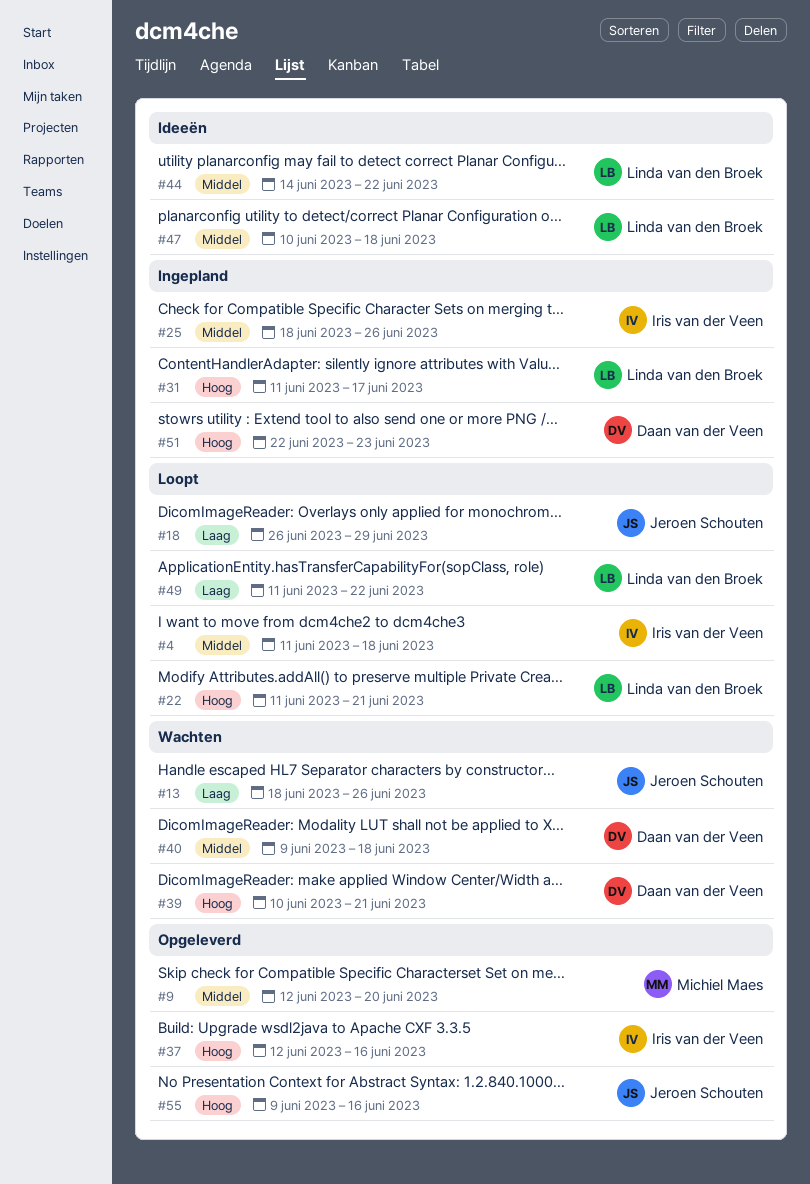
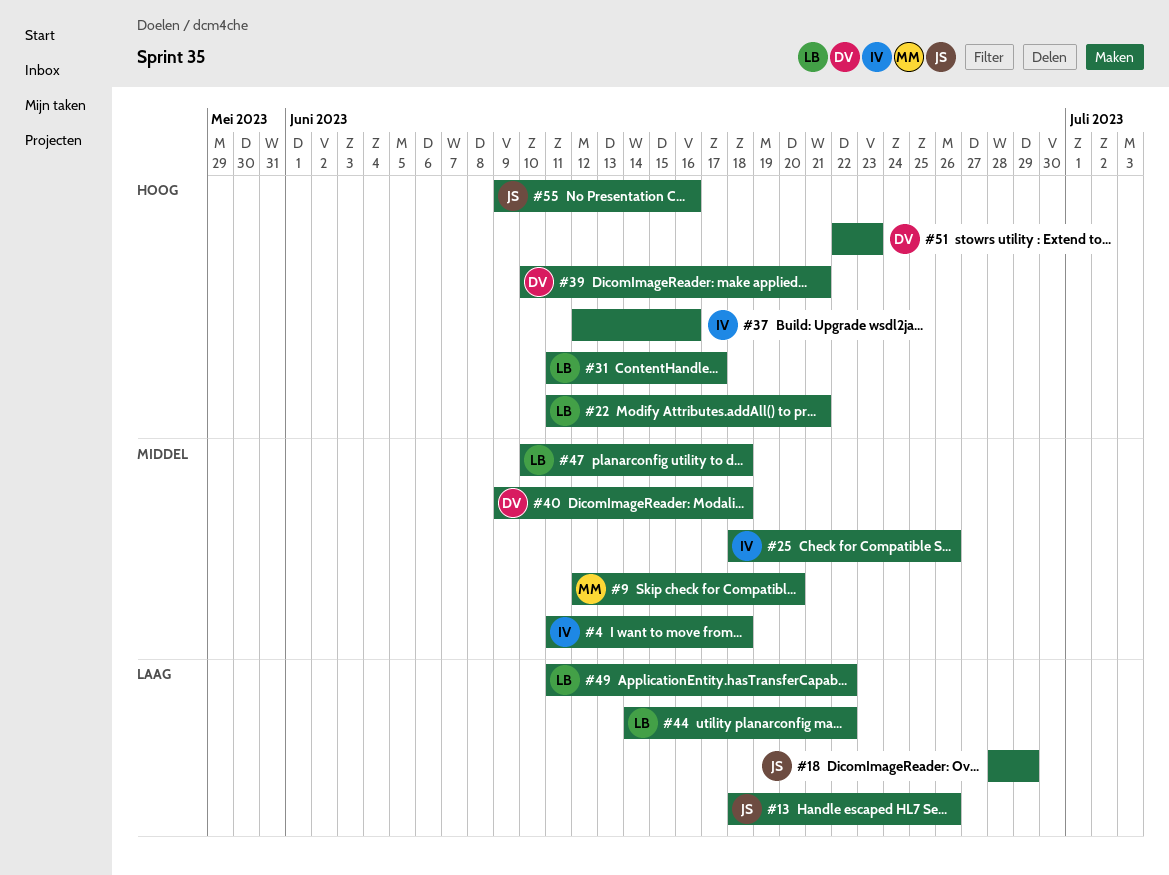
#18, start: Jun 26 -> Jun 28
#44, priority: Middel -> Laag

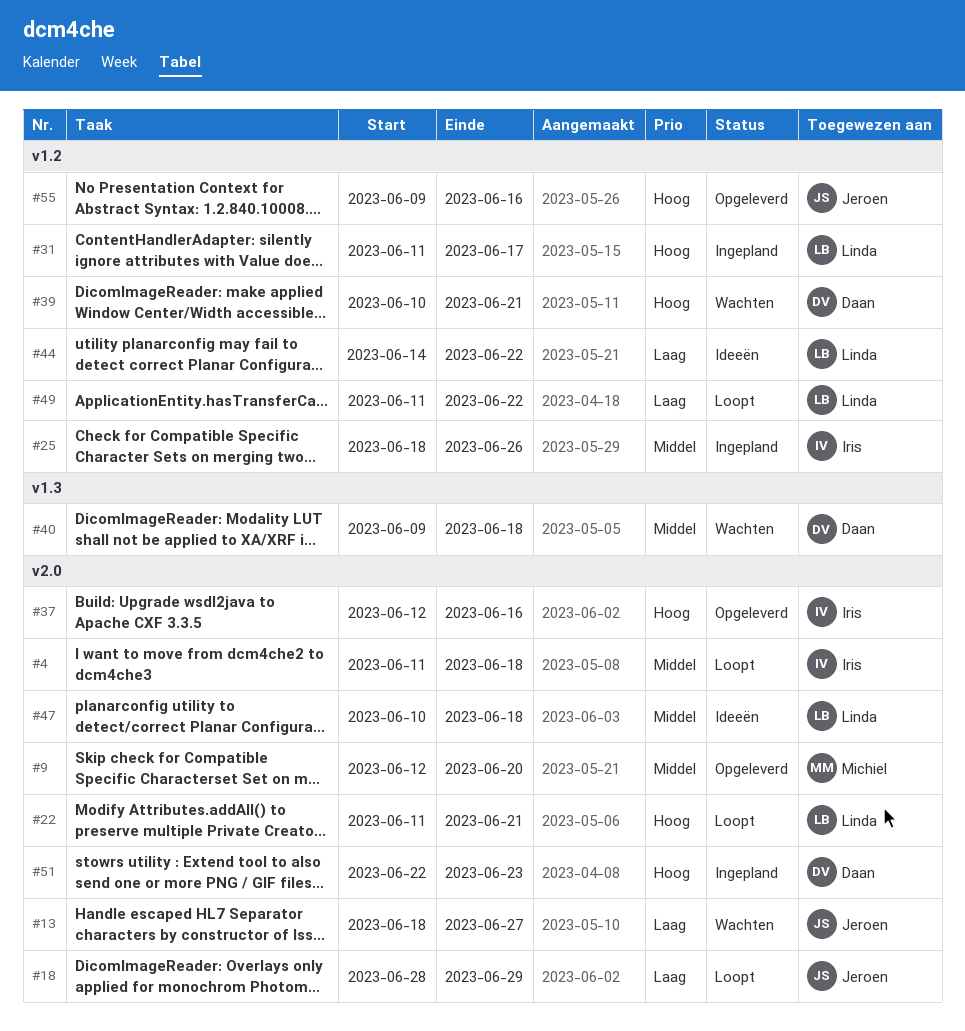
#13, due: Jun 26 -> Jun 27

